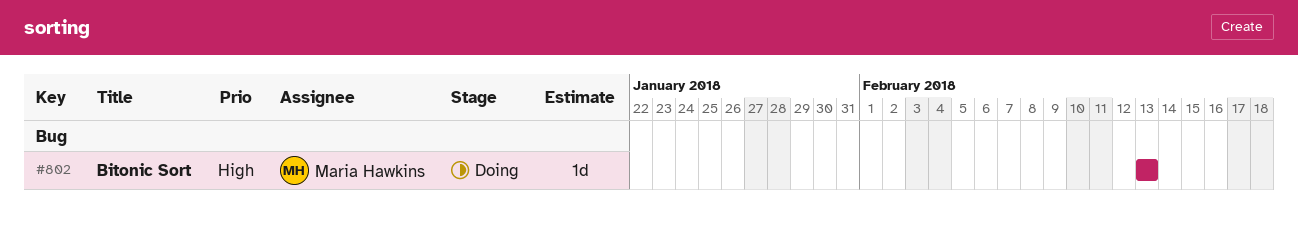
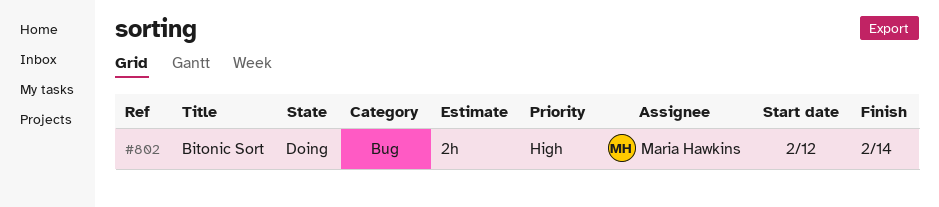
#802, estimate: 1d -> 2h
#802, start: Feb 13 -> Feb 12
#802, due: Feb 13 -> Feb 14

